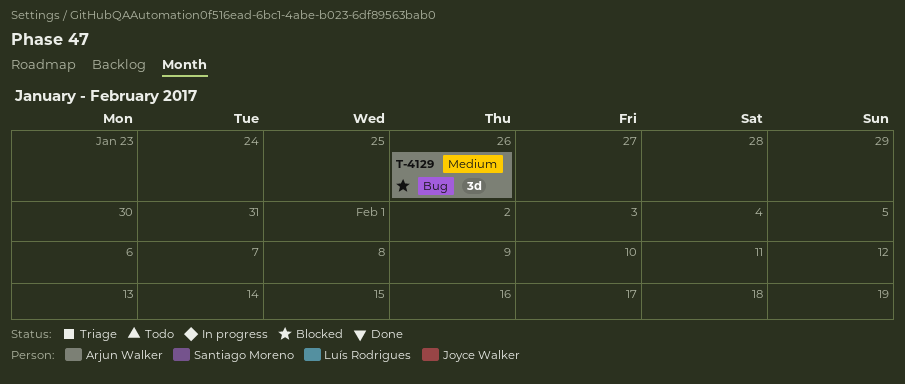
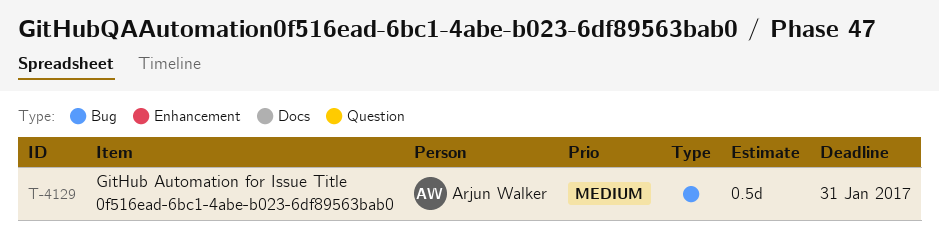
T-4129, estimate: 3d -> 0.5d
T-4129, due: Jan 26 -> Jan 31

